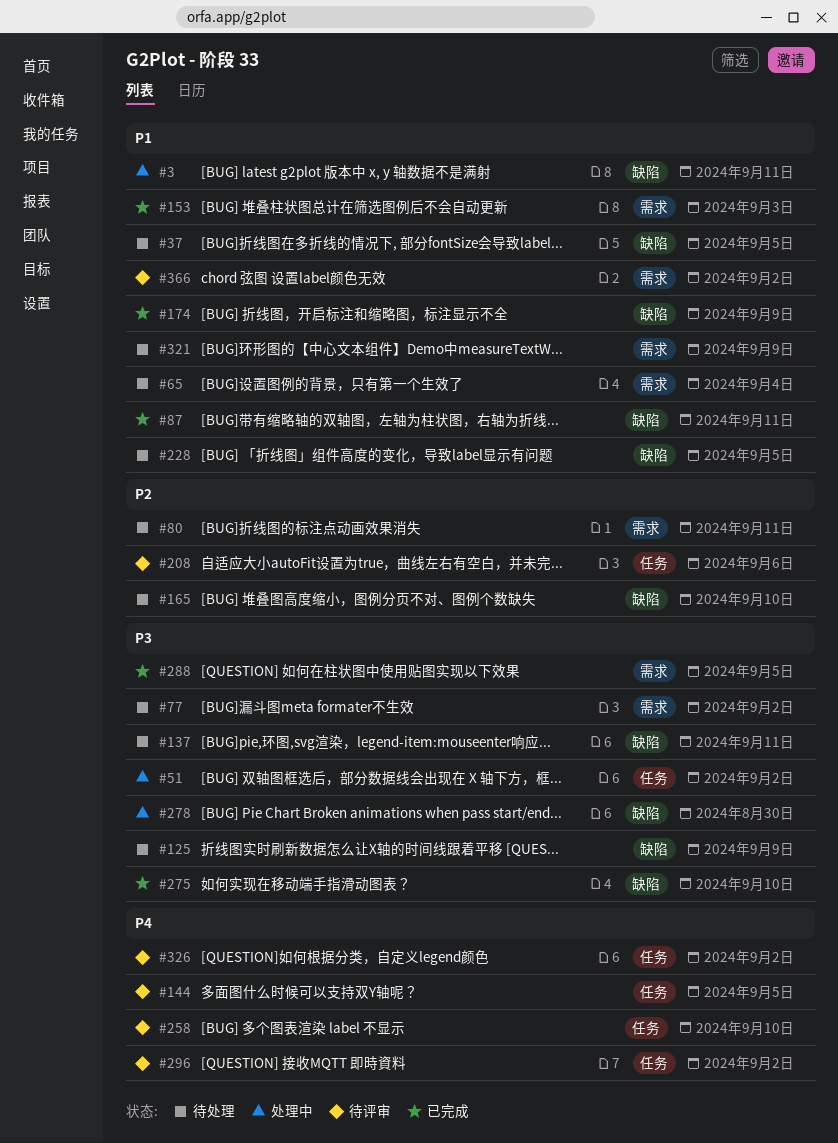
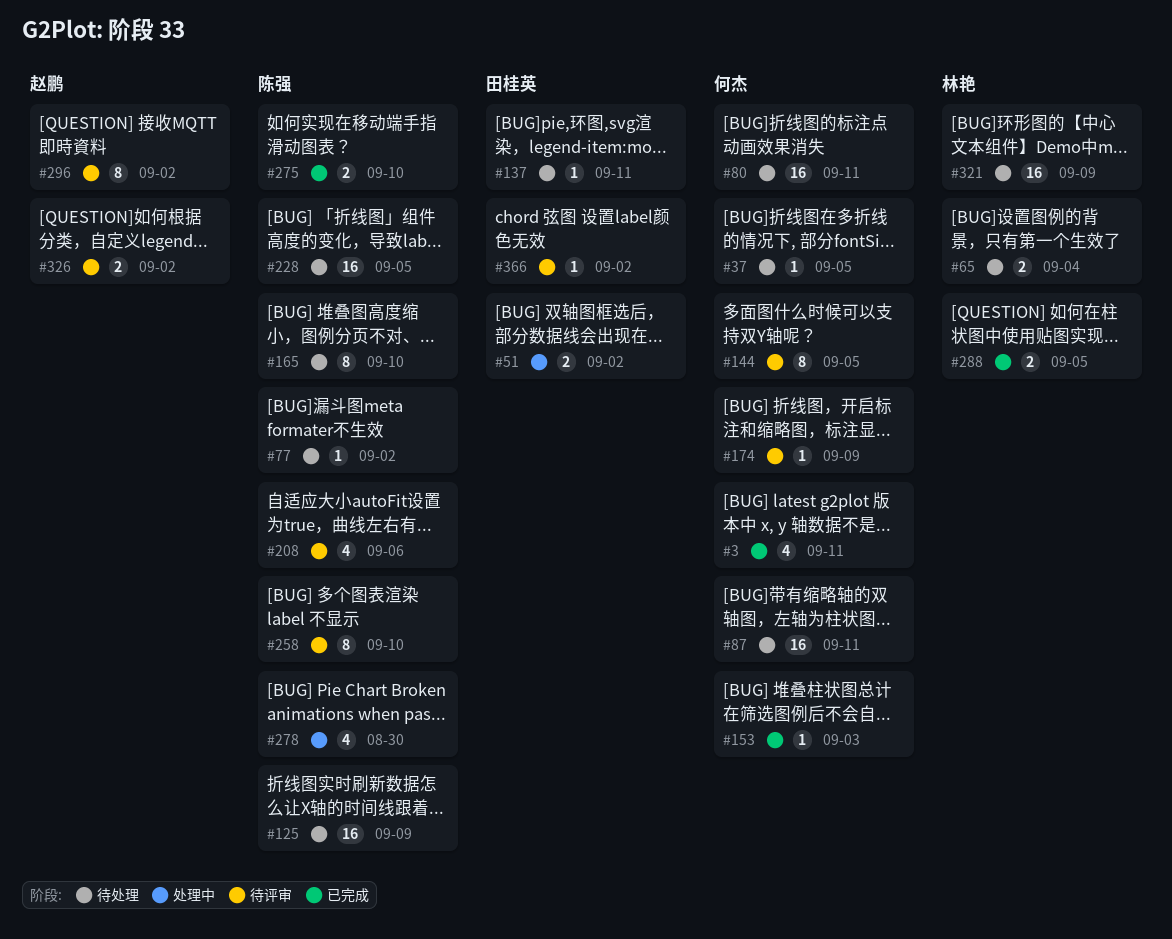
#3, status: 处理中 -> 已完成
#87, status: 已完成 -> 待处理
#174, status: 已完成 -> 待评审

